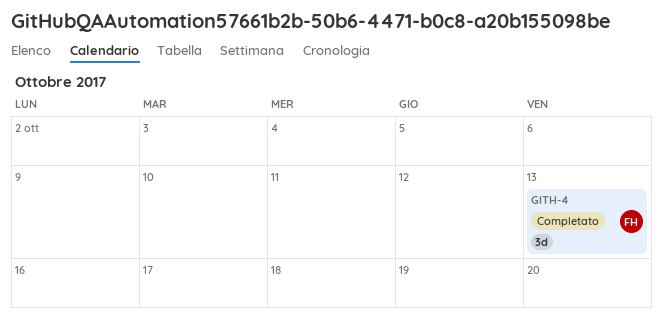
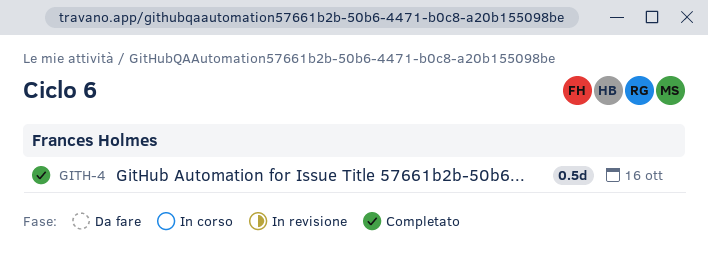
GITH-4, estimate: 3d -> 0.5d
GITH-4, due: Oct 13 -> Oct 16

